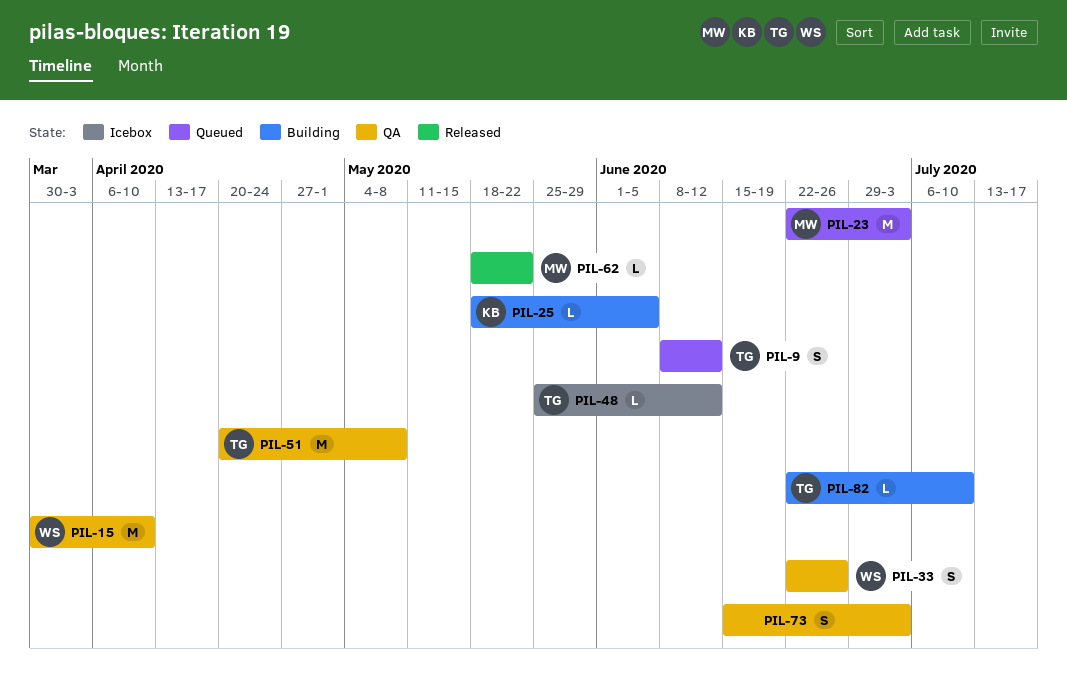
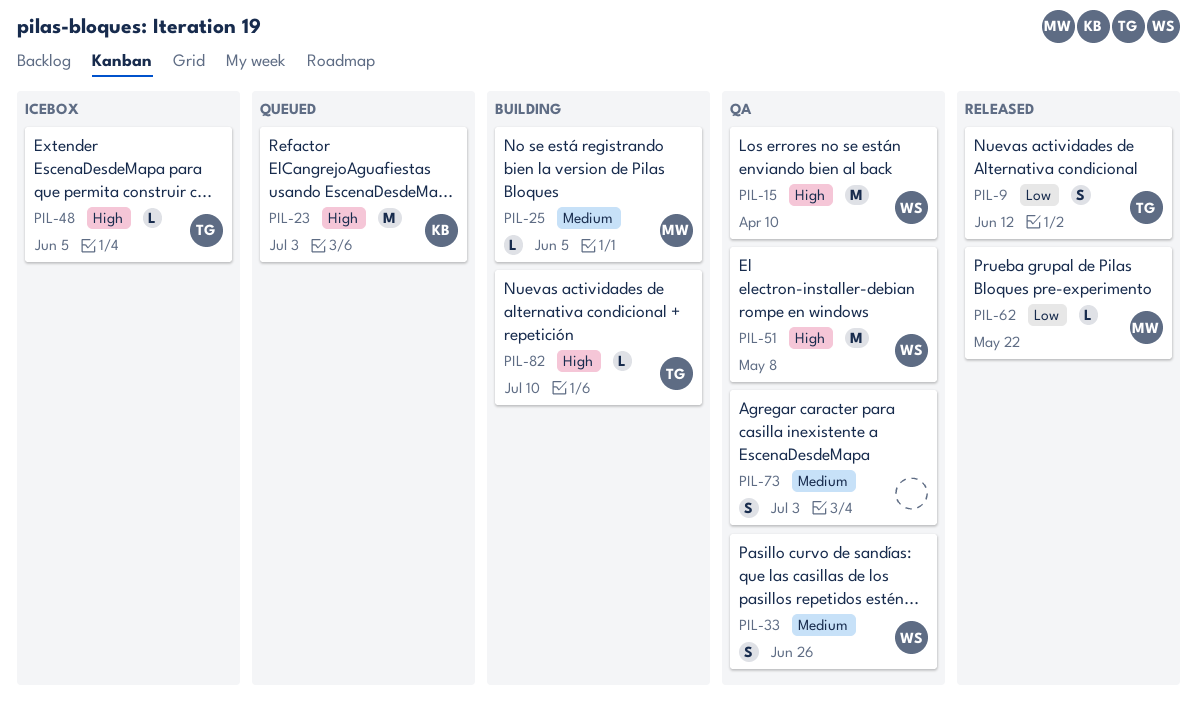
PIL-9, status: Queued -> Released
PIL-23, owner: MW -> KB
PIL-25, owner: KB -> MW
PIL-48, due: Jun 12 -> Jun 5
PIL-51, owner: TG -> WS

